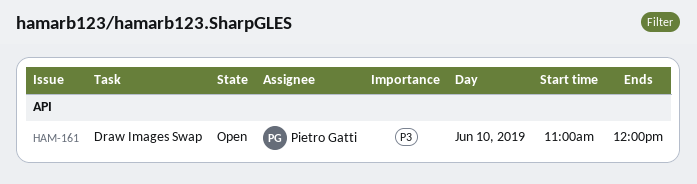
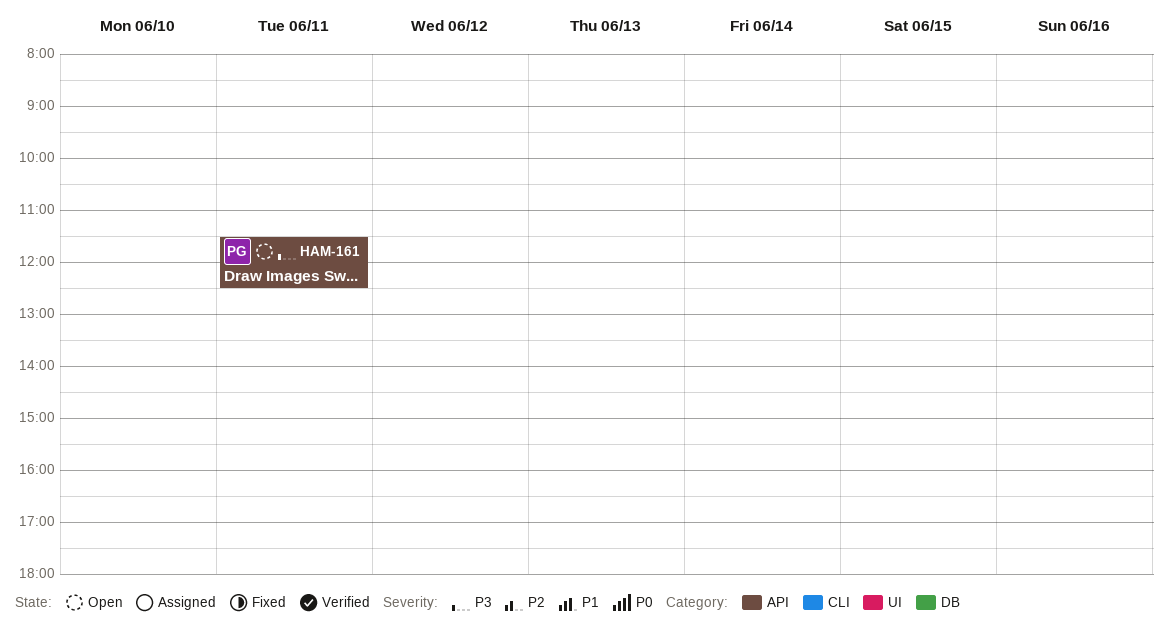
HAM-161, day: Jun 10 -> Jun 11
HAM-161, begins: 11:00 -> 11:30
HAM-161, ends: 12:00 -> 12:30

